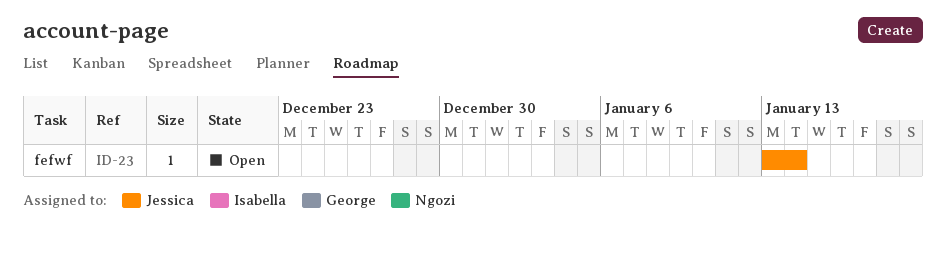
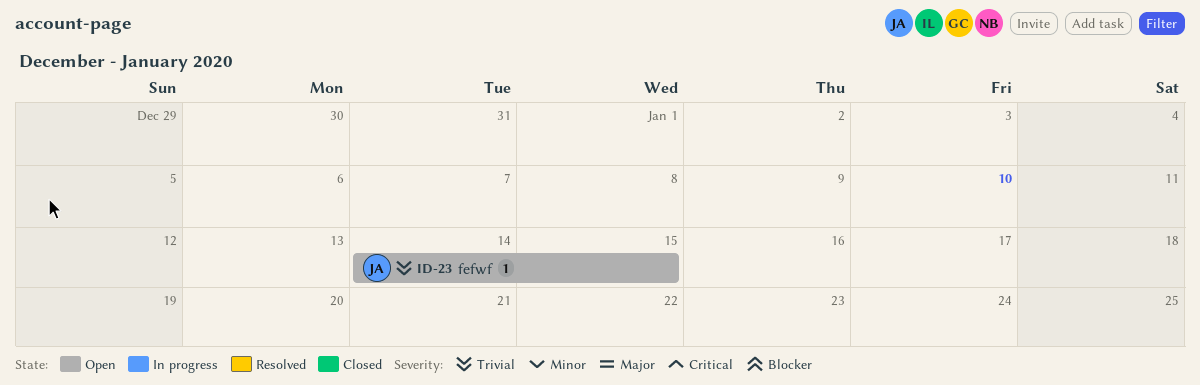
ID-23, start: Jan 13 -> Jan 14
ID-23, due: Jan 14 -> Jan 15

